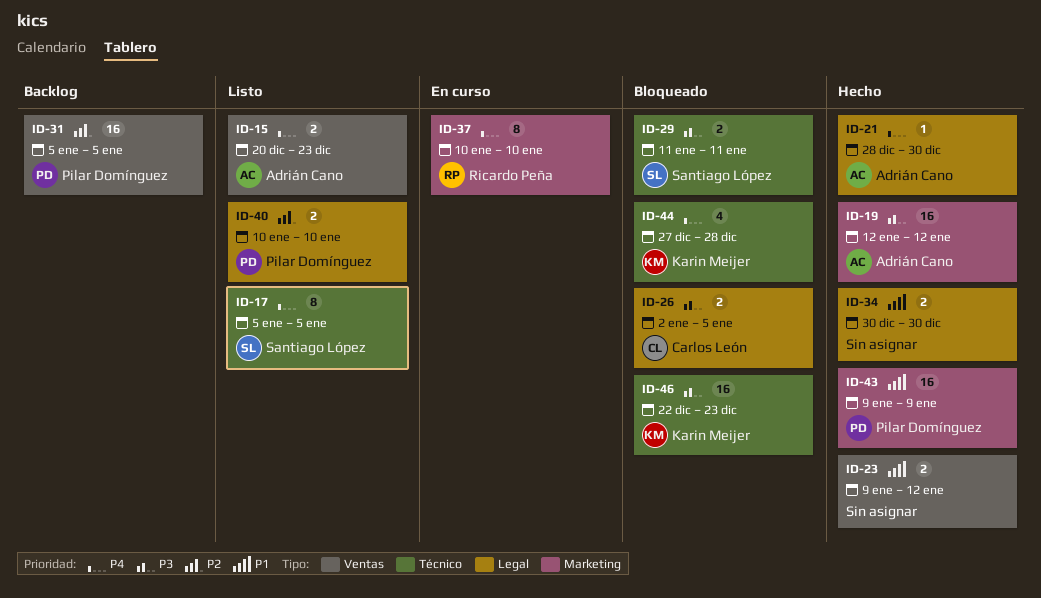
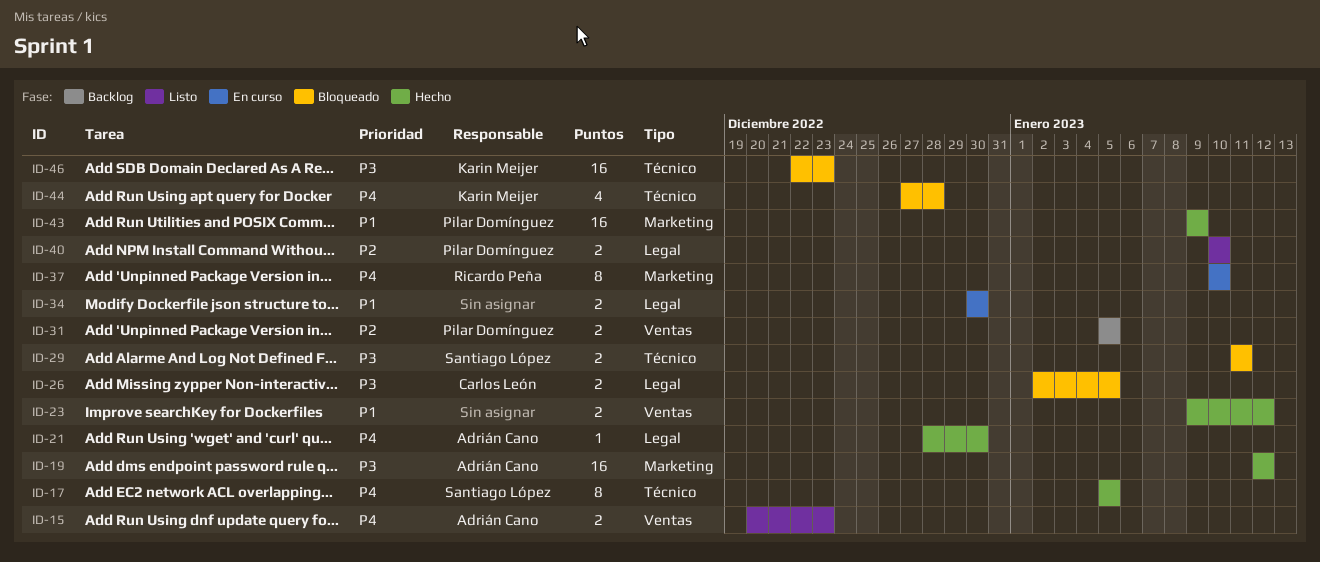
ID-17, status: Listo -> Hecho
ID-31, estimate: 16 -> 2
ID-34, status: Hecho -> En curso

